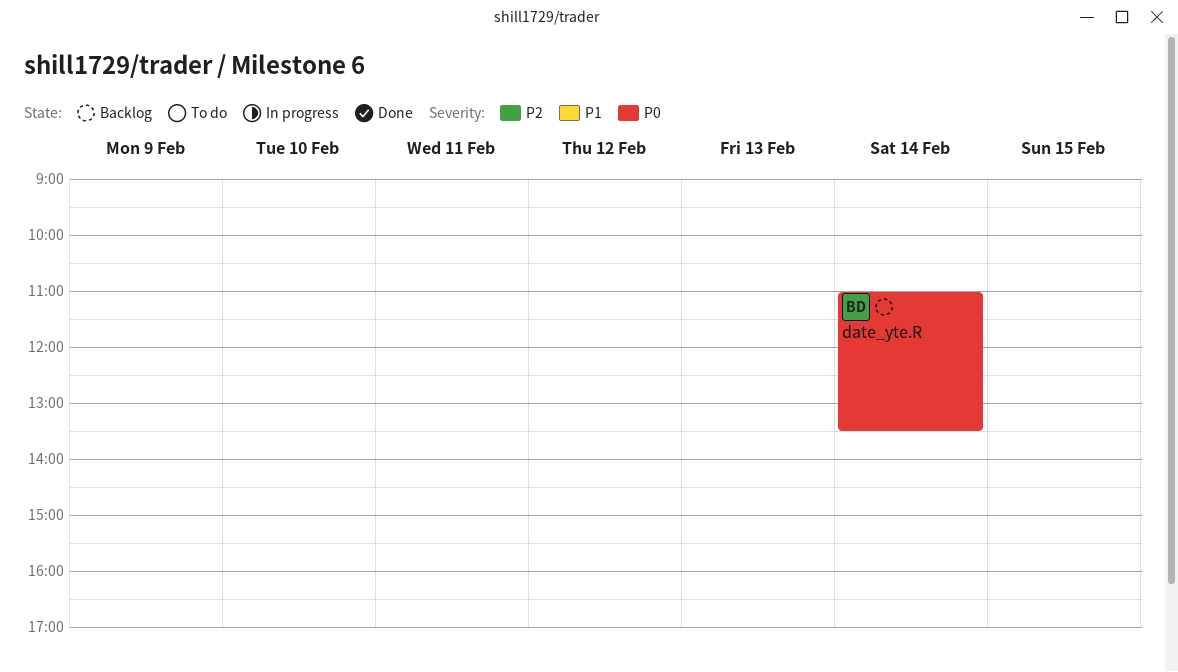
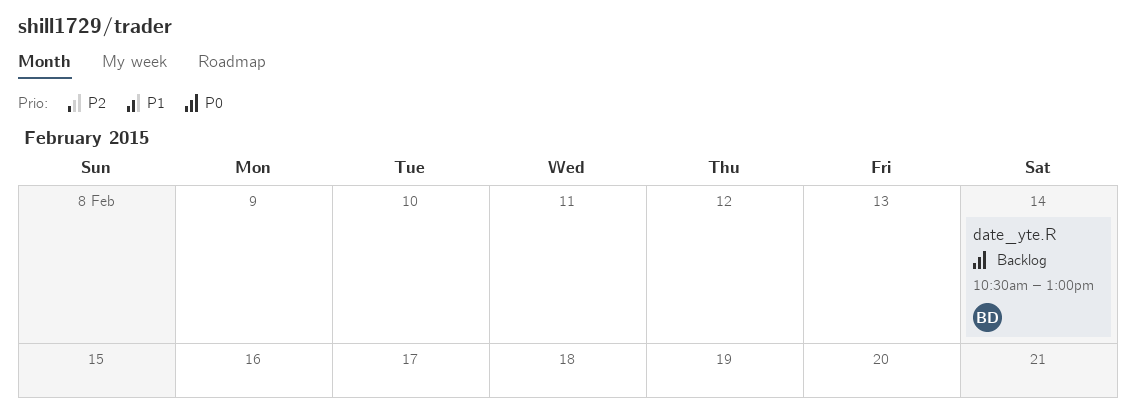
date_yte.R, begins: 11:00 -> 10:30
date_yte.R, ends: 13:30 -> 13:00

